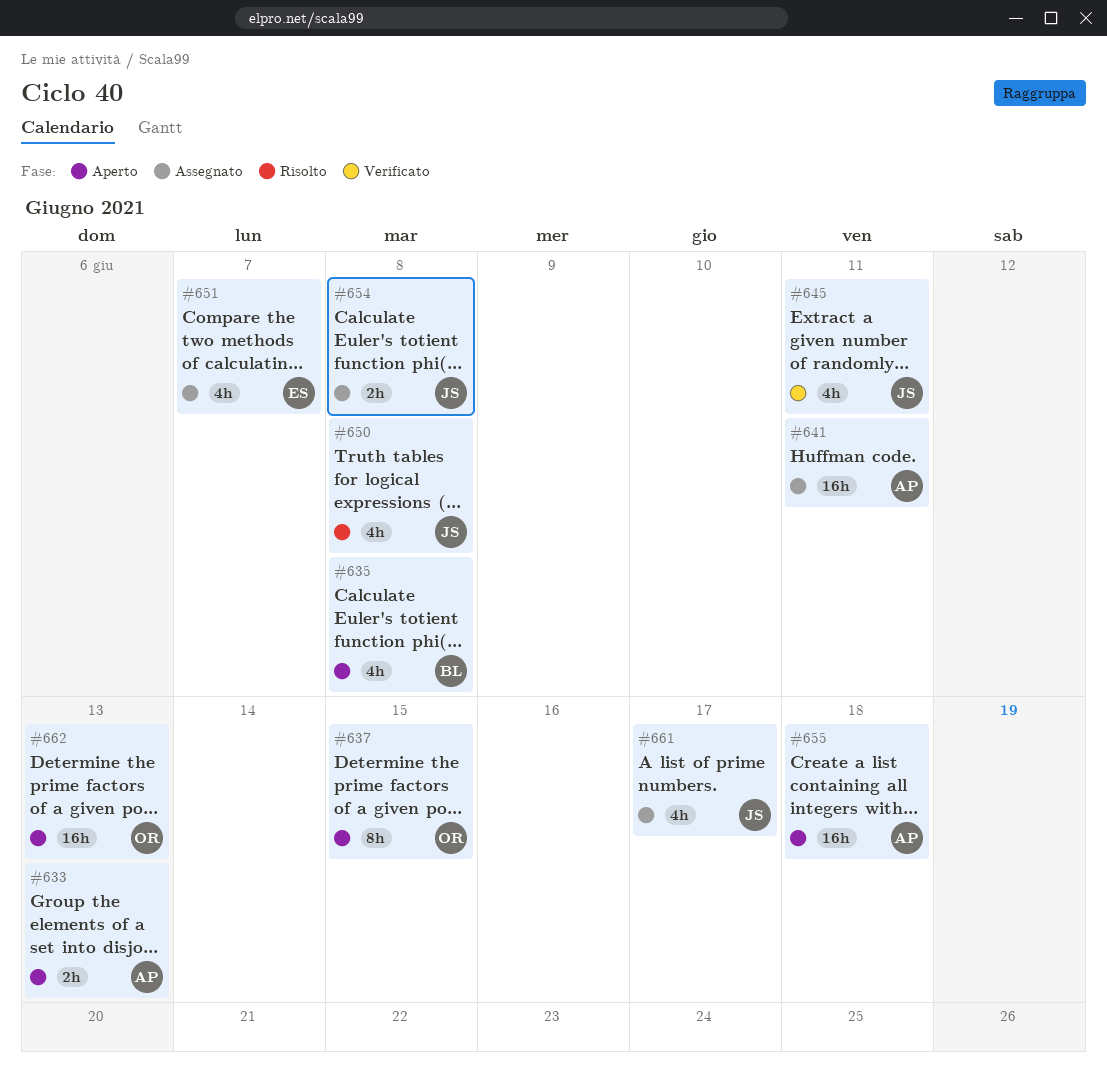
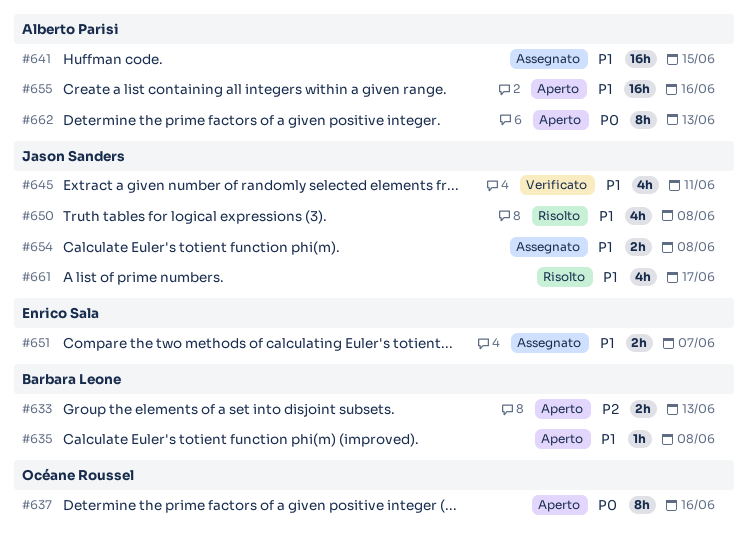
#633, owner: Alberto Parisi -> Barbara Leone
#635, estimate: 4h -> 1h
#637, due: Jun 15 -> Jun 16
#641, due: Jun 11 -> Jun 15
#651, estimate: 4h -> 2h
#655, due: Jun 18 -> Jun 16
#661, status: Assegnato -> Risolto
#662, owner: Océane Roussel -> Alberto Parisi
#662, estimate: 16h -> 8h

